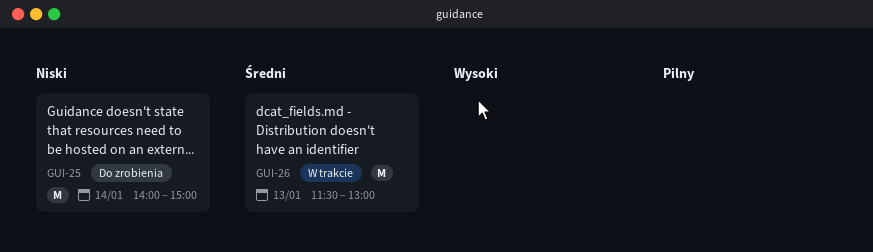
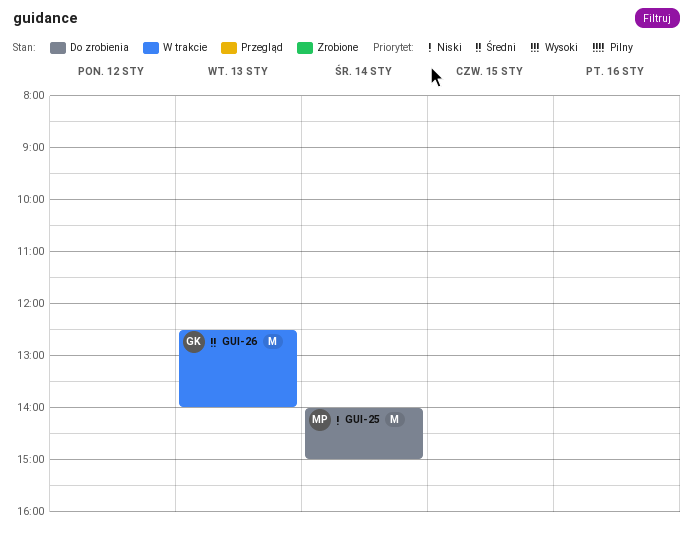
GUI-26, begins: 11:30 -> 12:30
GUI-26, ends: 13:00 -> 14:00

